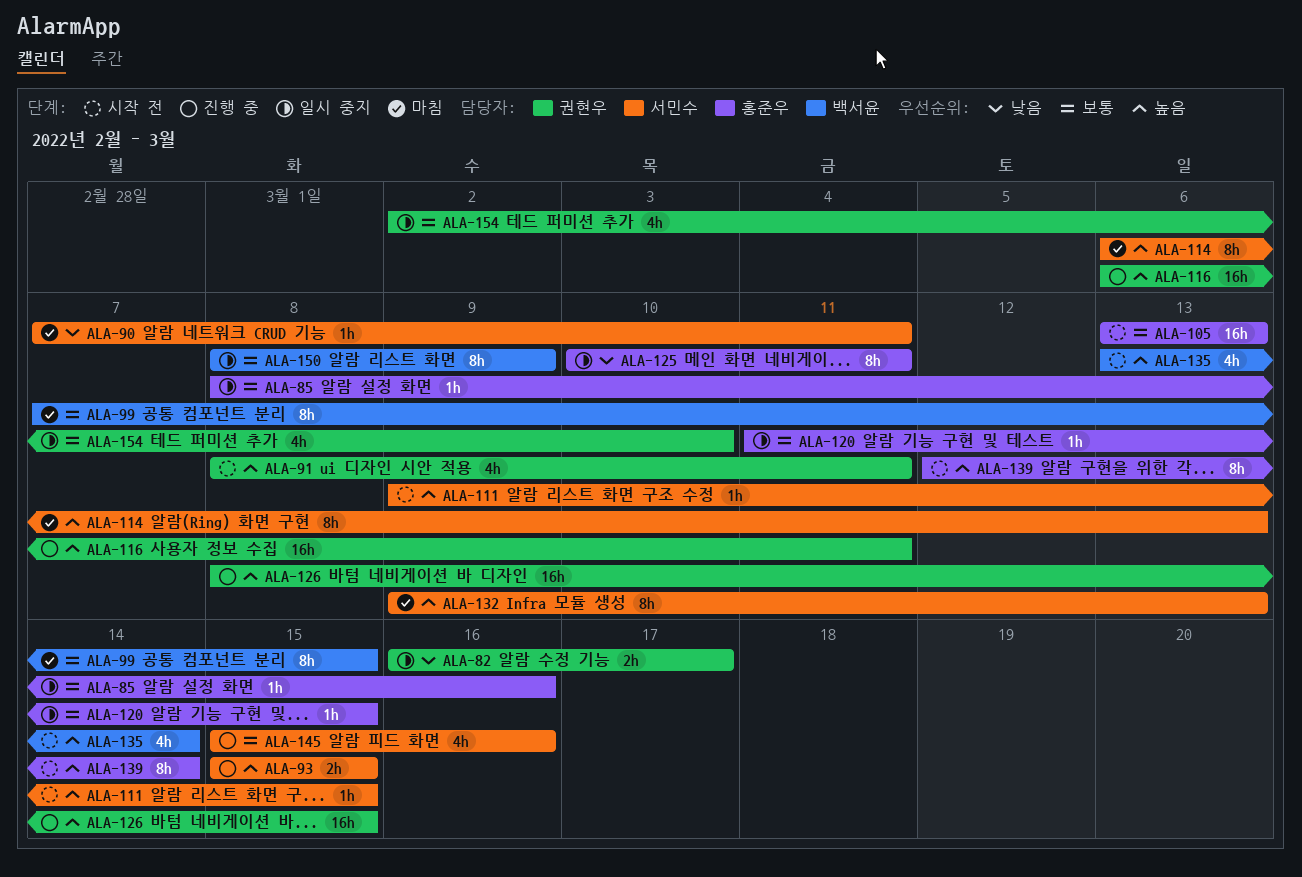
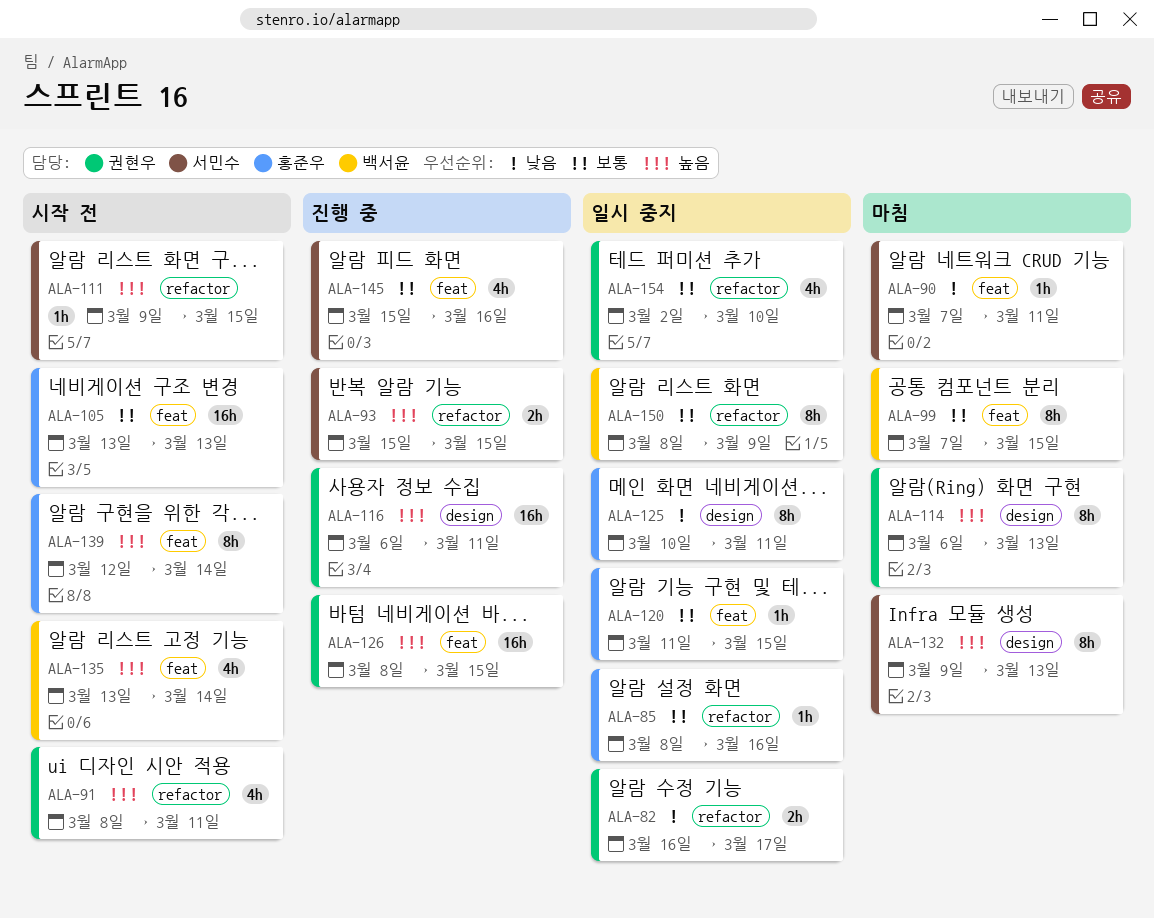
ALA-114, owner: 서민수 -> 권현우

